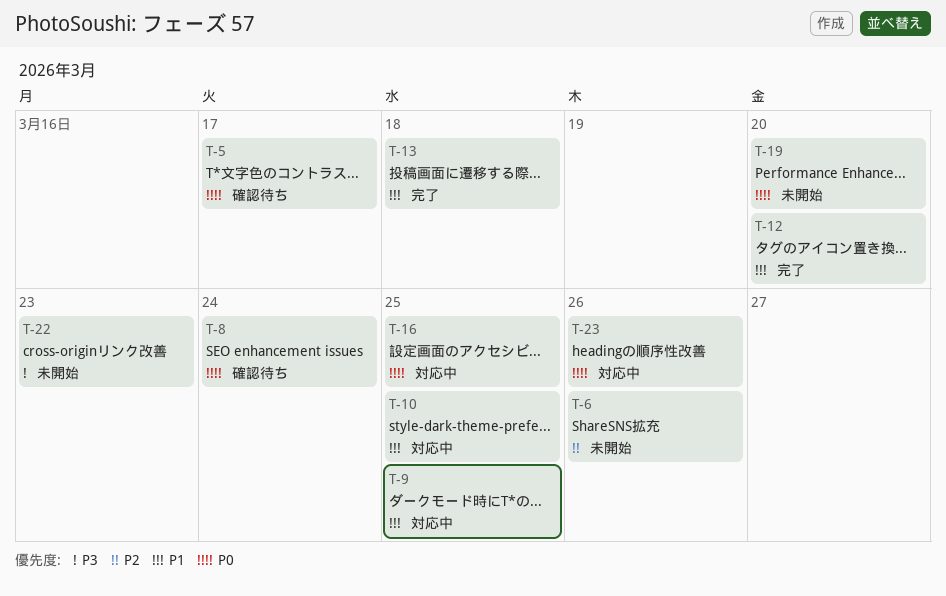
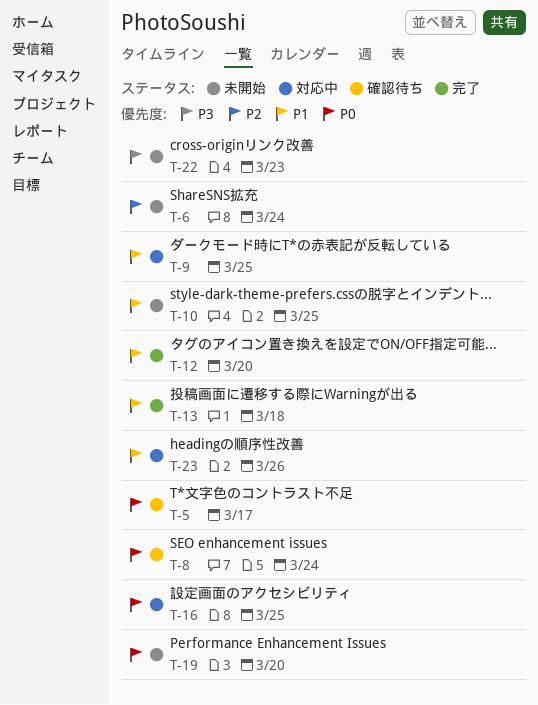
T-6, due: Mar 26 -> Mar 24
T-10, status: 対応中 -> 未開始
T-23, priority: P0 -> P1

